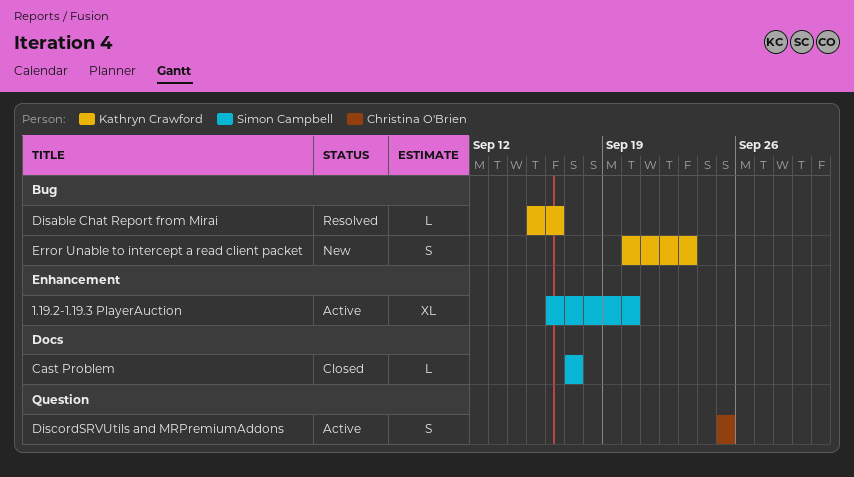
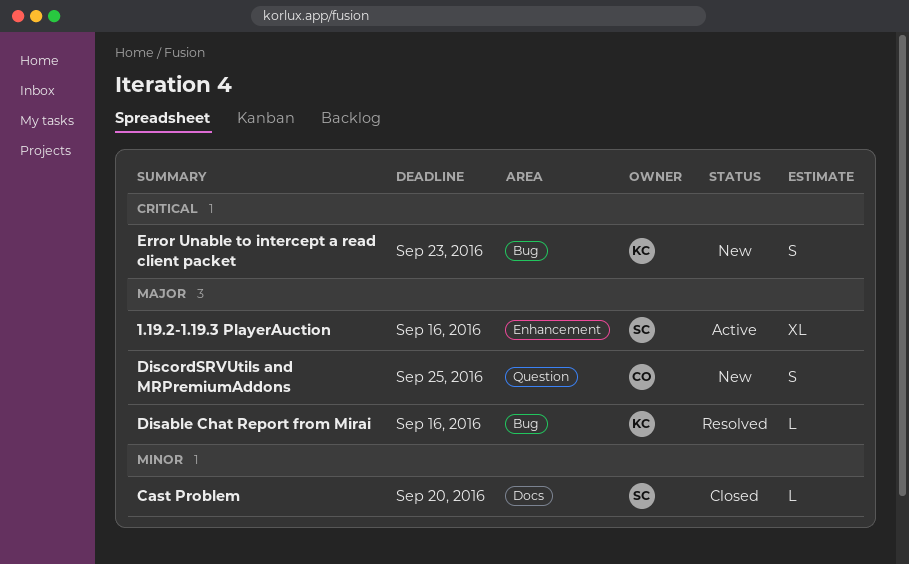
1.19.2-1.19.3 PlayerAuction, due: Sep 20 -> Sep 16
Cast Problem, due: Sep 17 -> Sep 20
DiscordSRVUtils and MRPremiumAddons, status: Active -> New

